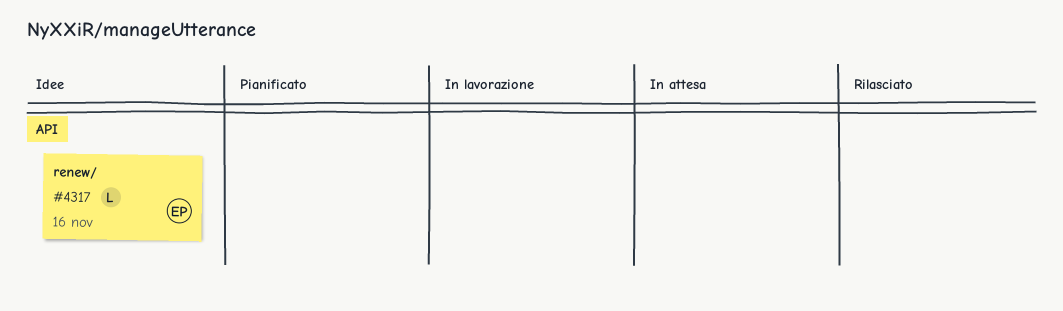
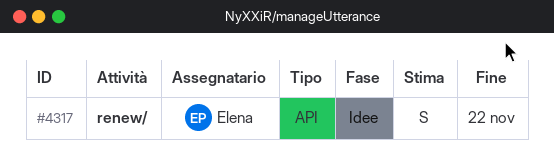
#4317, estimate: L -> S
#4317, due: Nov 16 -> Nov 22

